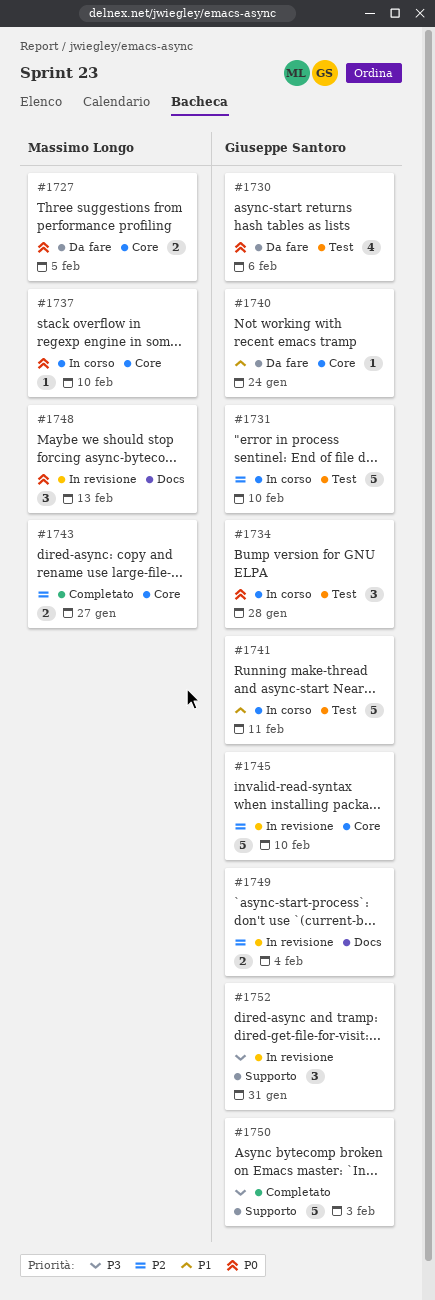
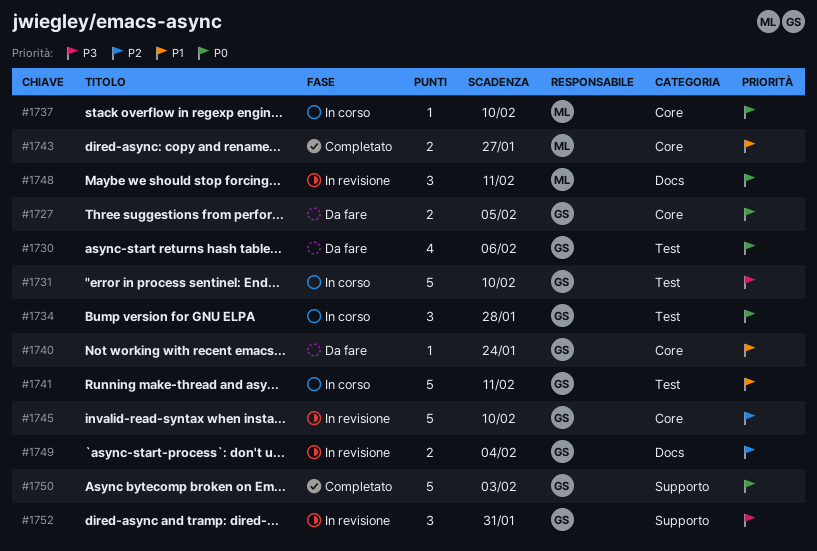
#1727, owner: Massimo Longo -> Giuseppe Santoro
#1731, priority: P2 -> P3
#1743, priority: P2 -> P1
#1748, due: Feb 13 -> Feb 11
#1750, priority: P3 -> P0

